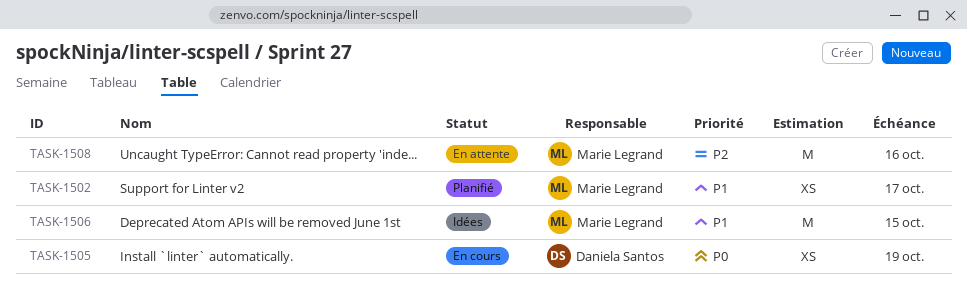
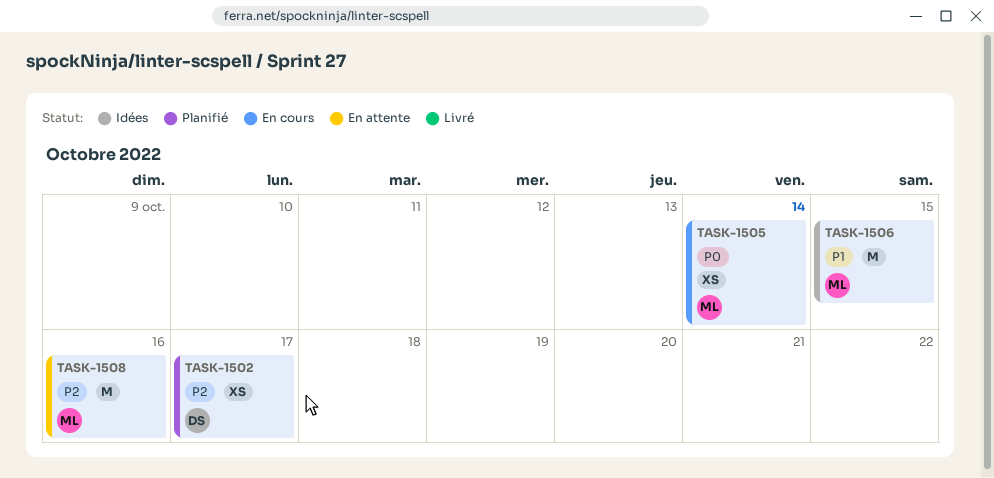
TASK-1502, owner: Marie Legrand -> Daniela Santos
TASK-1502, priority: P1 -> P2
TASK-1505, owner: Daniela Santos -> Marie Legrand
TASK-1505, due: Oct 19 -> Oct 14

